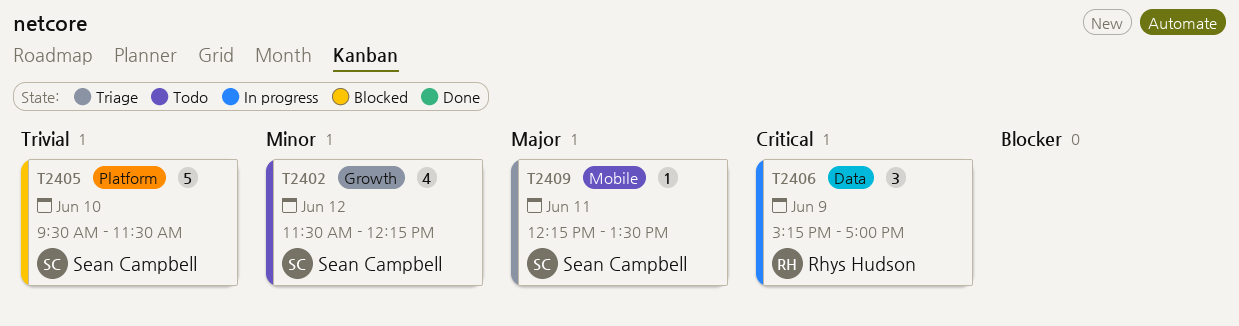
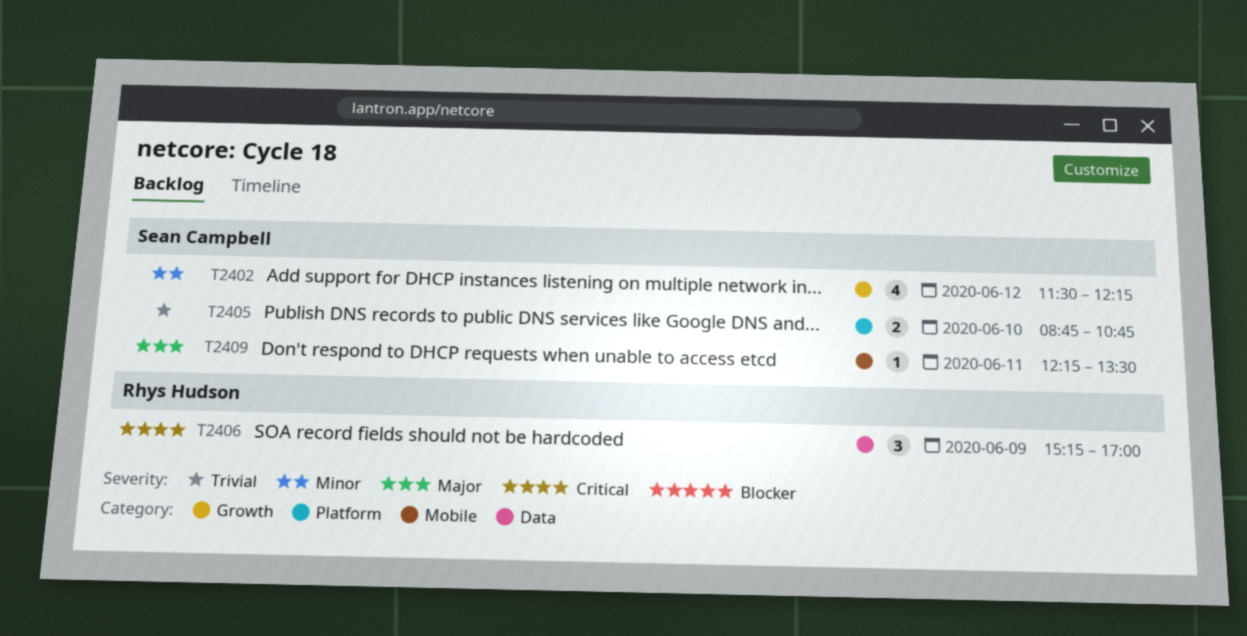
T2405, estimate: 5 -> 2
T2405, begins: 09:30 -> 08:45
T2405, ends: 11:30 -> 10:45

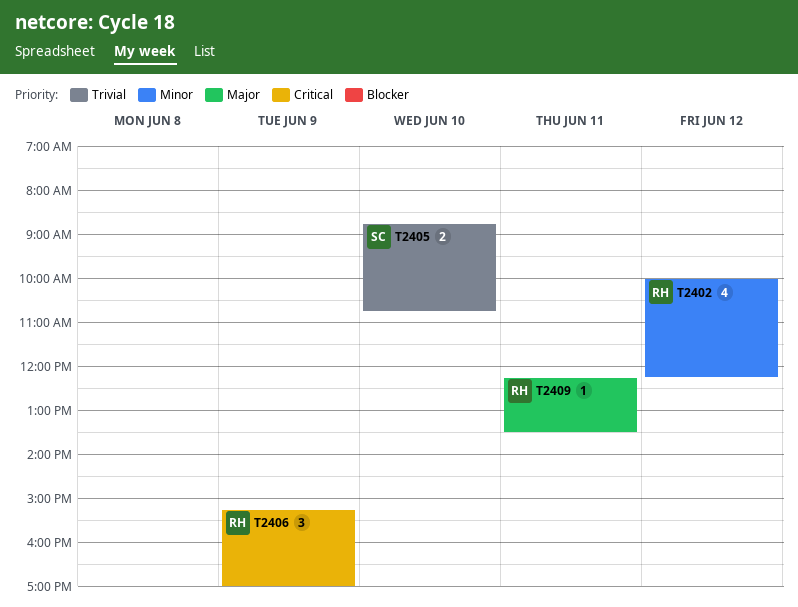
T2402, owner: Sean Campbell -> Rhys Hudson
T2402, begins: 11:30 -> 10:00
T2409, owner: Sean Campbell -> Rhys Hudson

